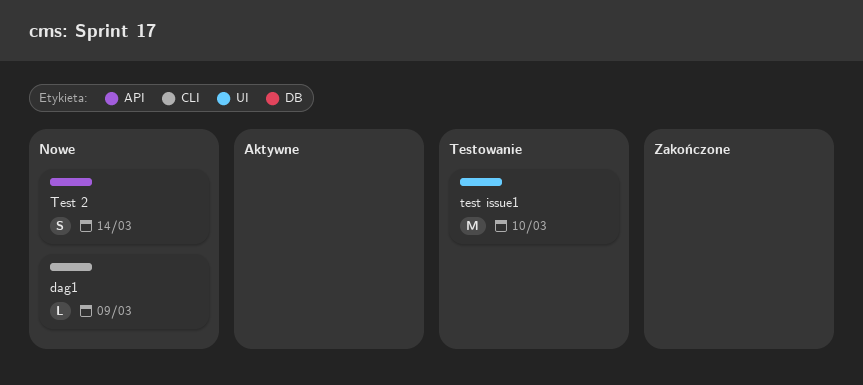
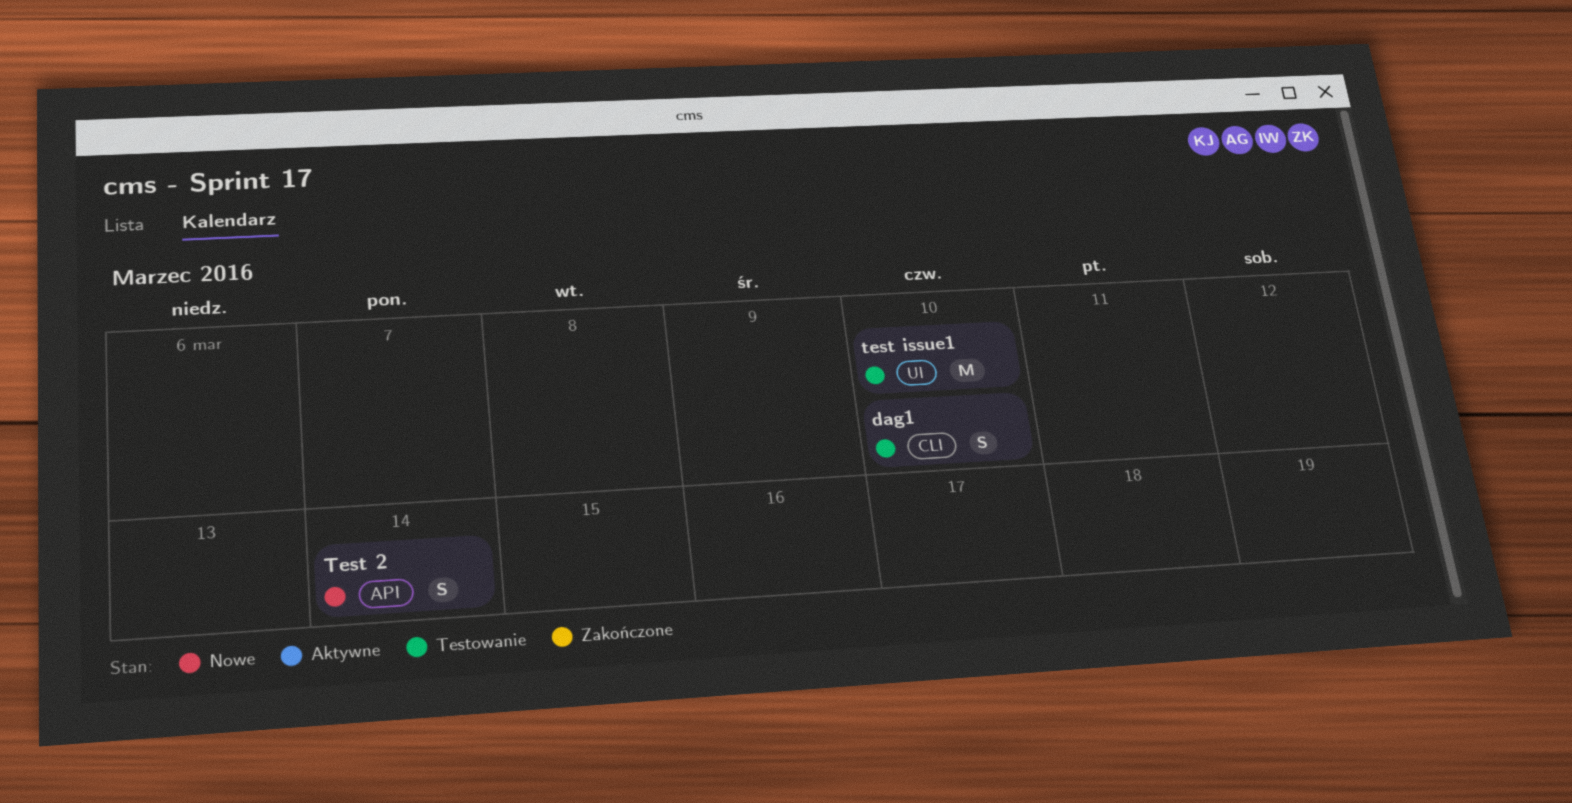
dag1, status: Nowe -> Testowanie
dag1, estimate: L -> S
dag1, due: Mar 9 -> Mar 10

